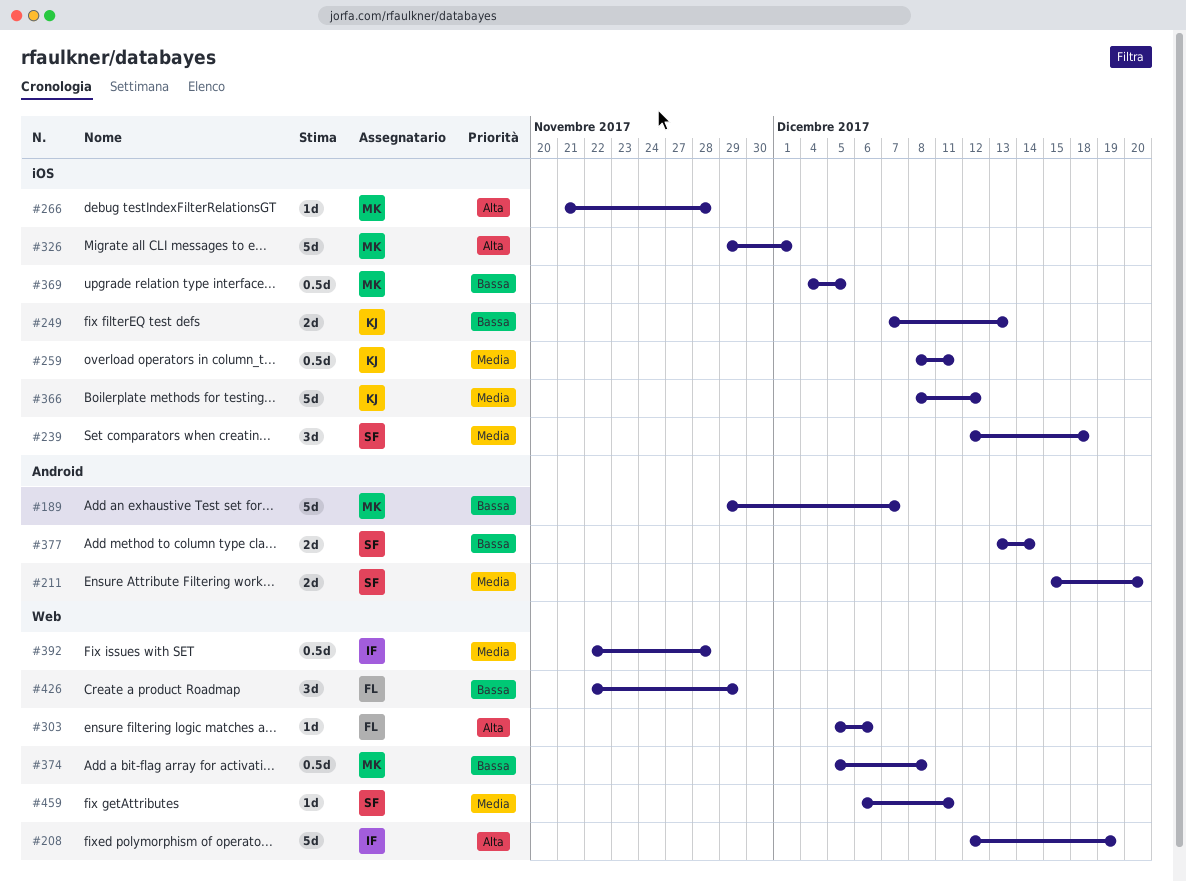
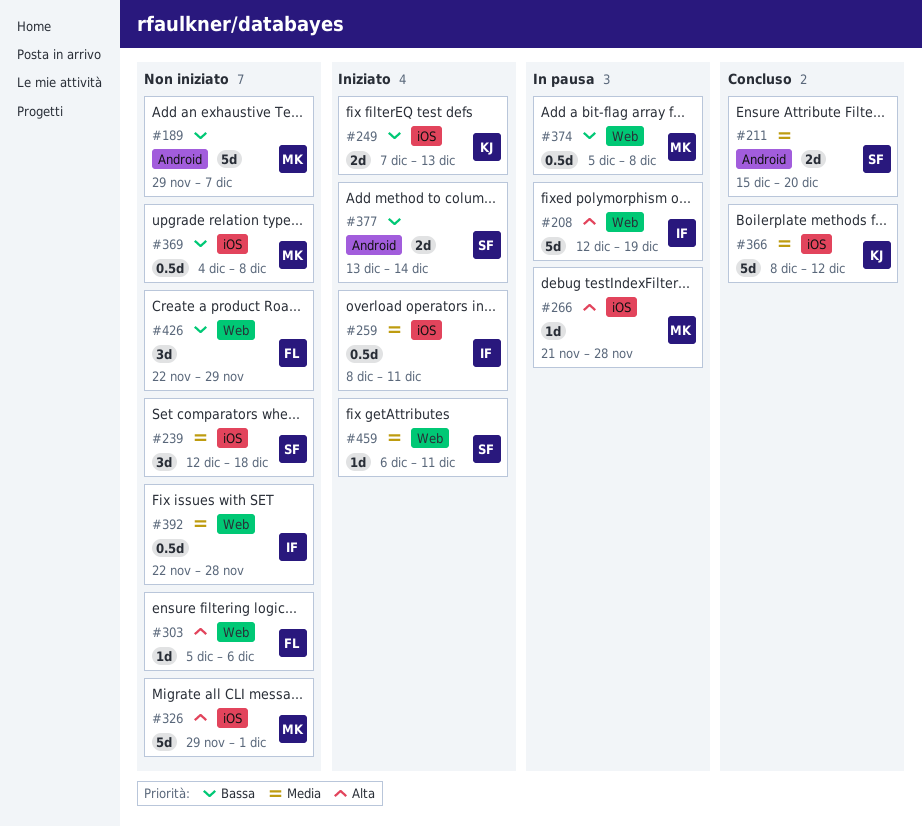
#259, owner: KJ -> IF
#369, due: Dec 5 -> Dec 8

